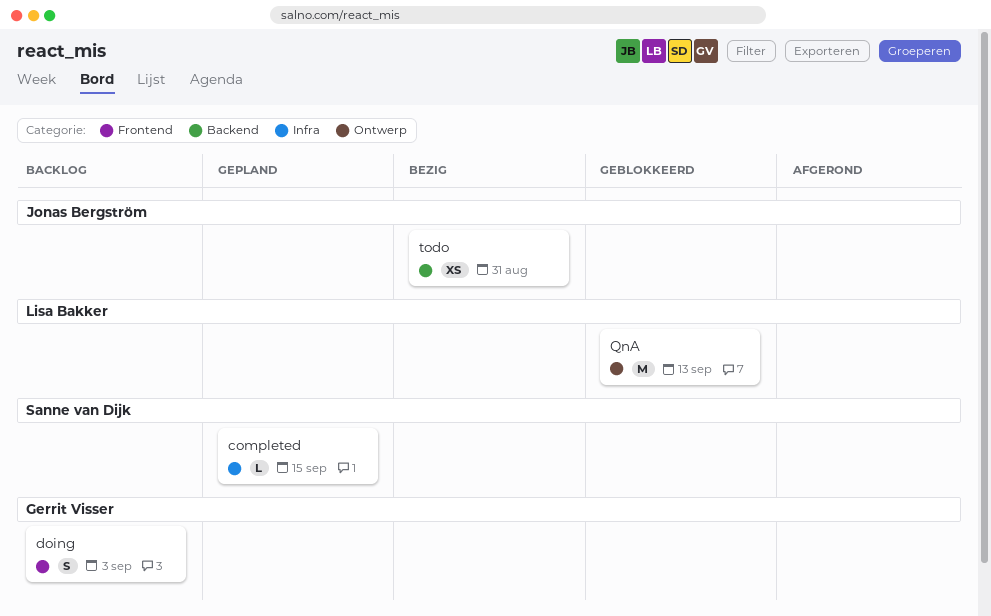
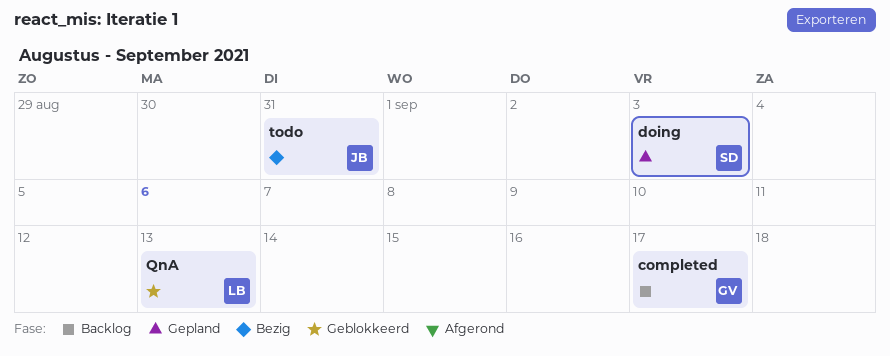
completed, status: Gepland -> Backlog
completed, owner: Sanne van Dijk -> Gerrit Visser
completed, due: Sep 15 -> Sep 17
doing, status: Backlog -> Gepland
doing, owner: Gerrit Visser -> Sanne van Dijk

